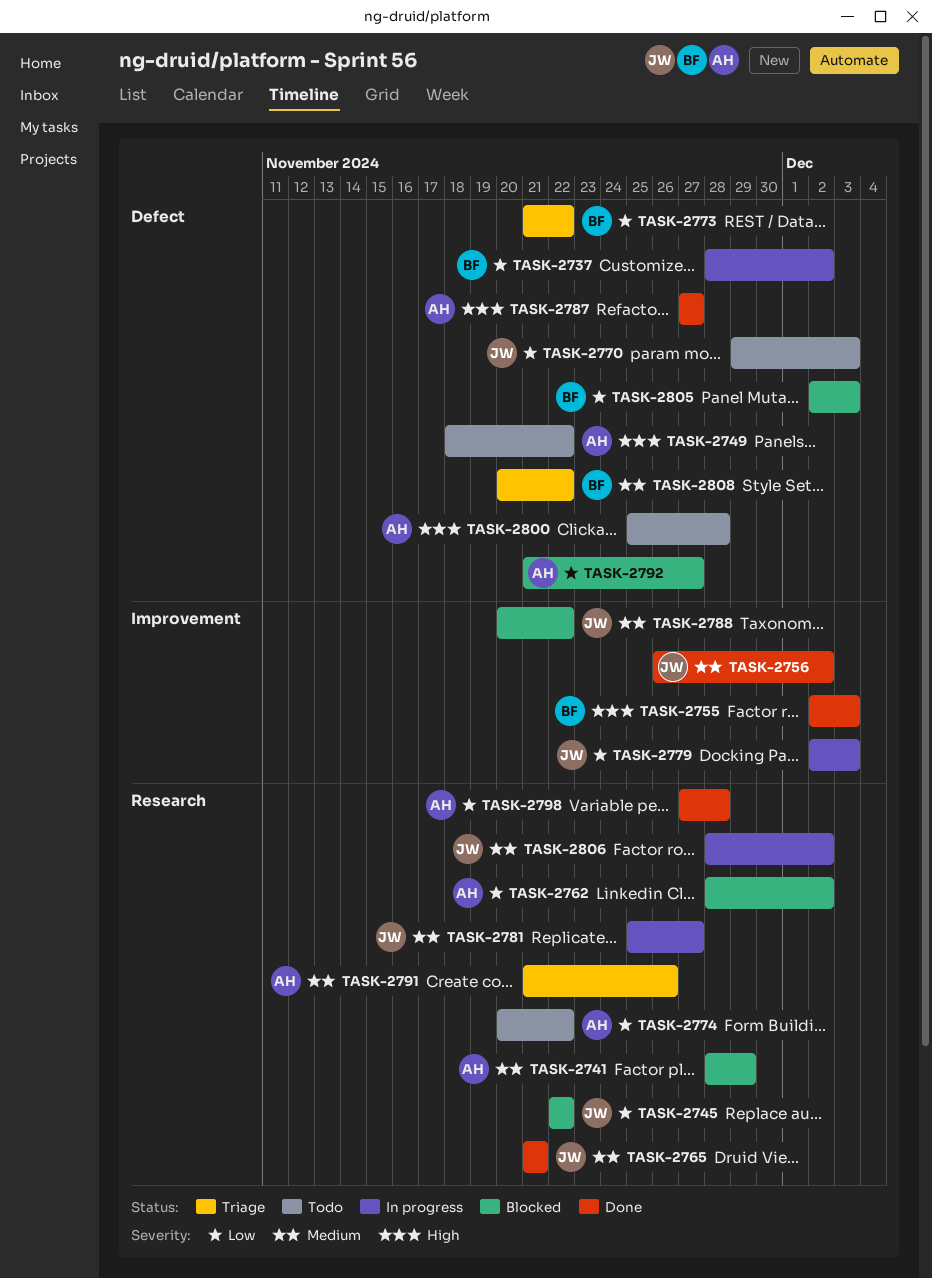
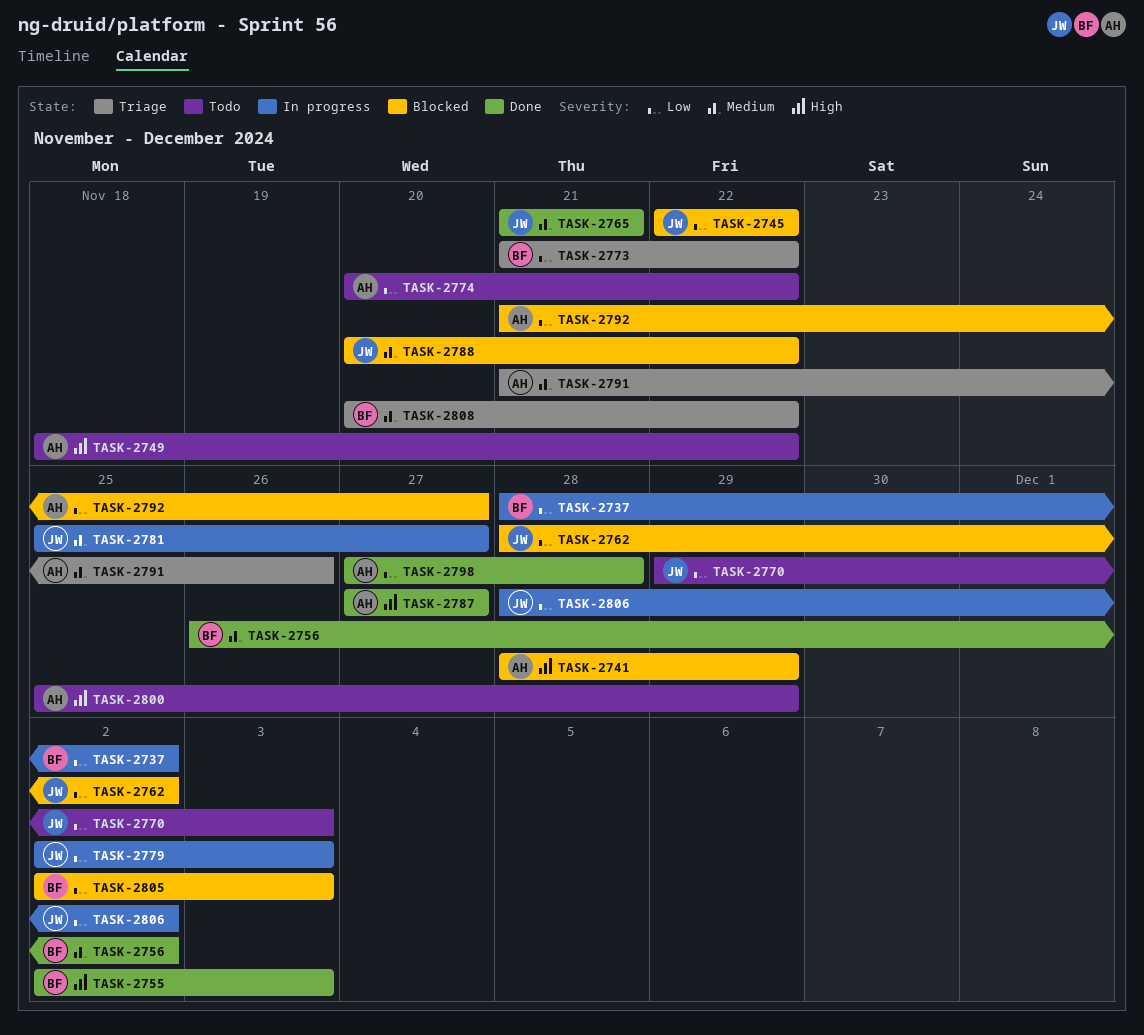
TASK-2741, priority: Medium -> High
TASK-2756, owner: JW -> BF
TASK-2762, owner: AH -> JW
TASK-2800, due: Nov 28 -> Nov 29
TASK-2806, priority: Medium -> Low

